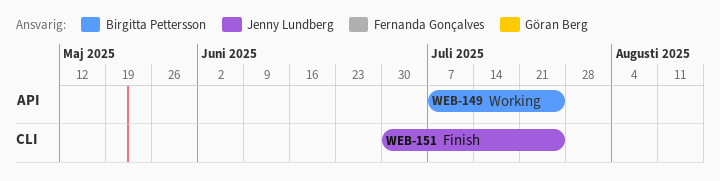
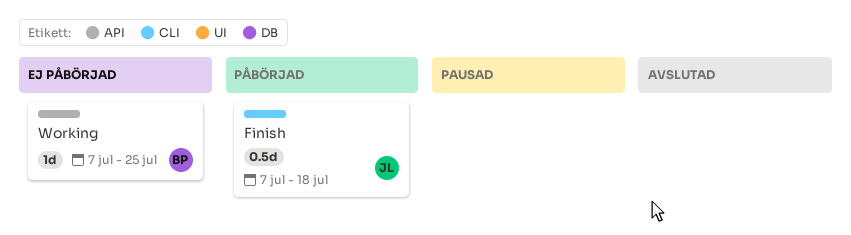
Finish, start: Jun 30 -> Jul 7
Finish, due: Jul 25 -> Jul 18

